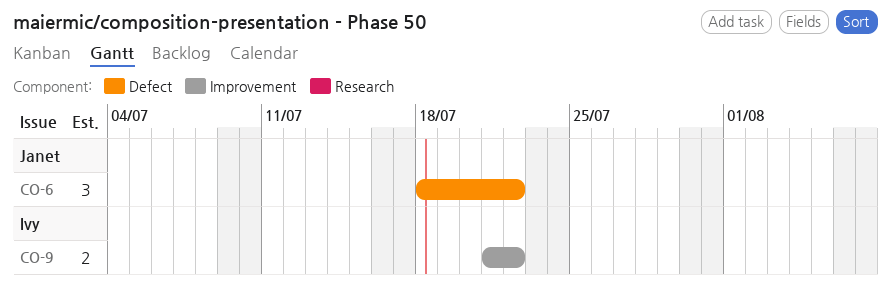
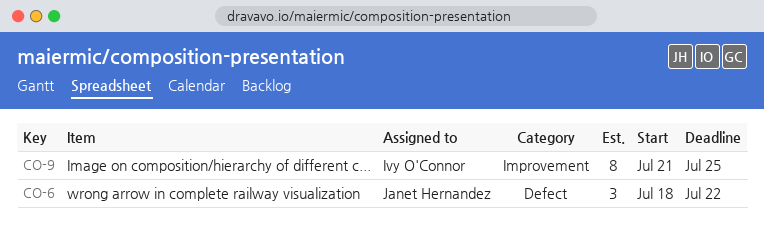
CO-9, estimate: 2 -> 8
CO-9, due: Jul 22 -> Jul 25

